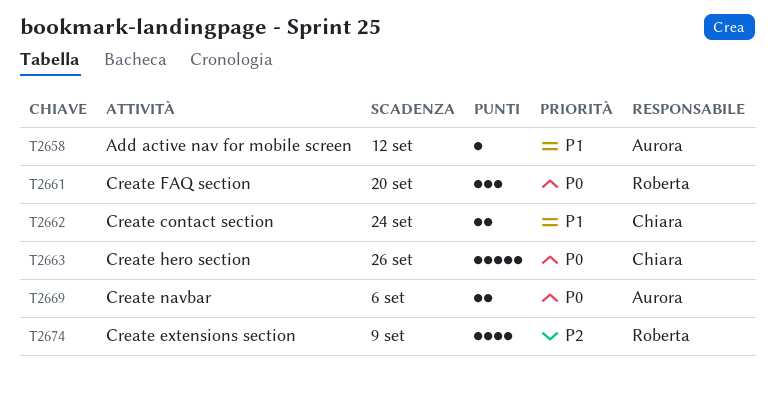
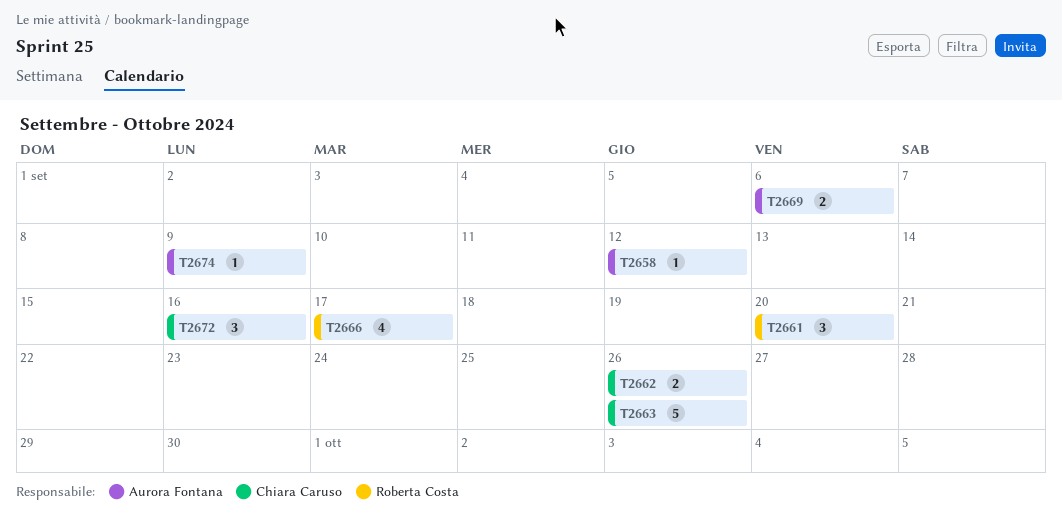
T2662, due: Sep 24 -> Sep 26
T2666: none -> present
T2672: none -> present
T2674, owner: Roberta Costa -> Aurora Fontana
T2674, estimate: 4 -> 1

